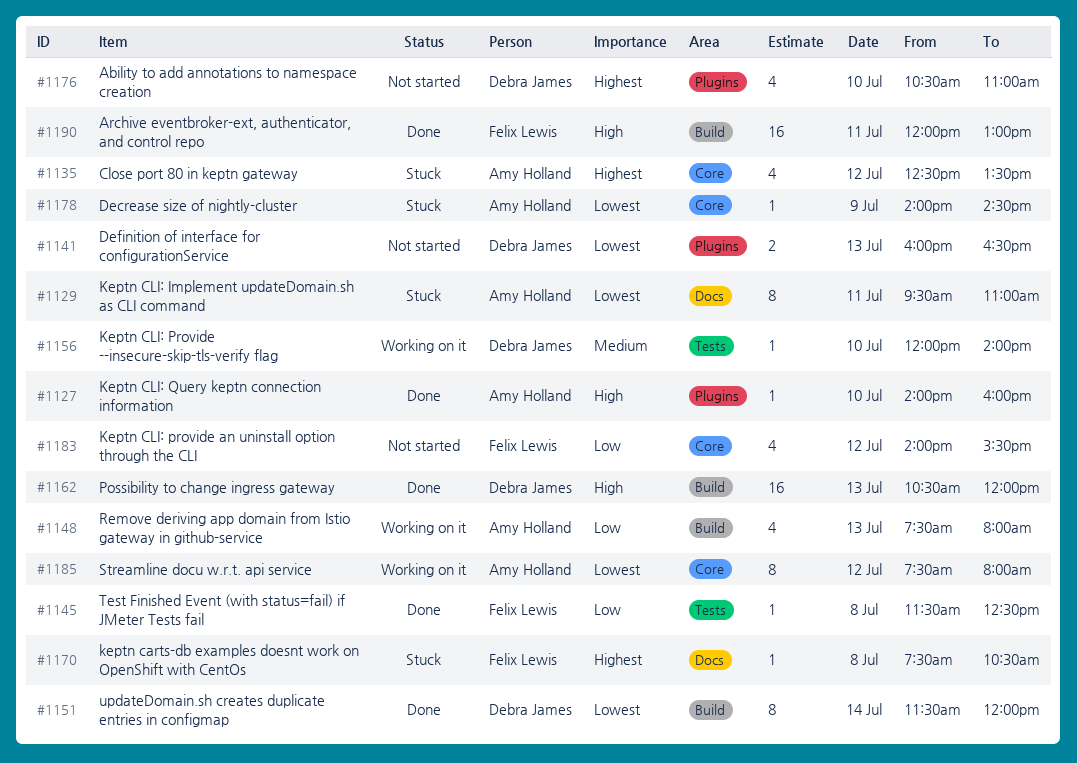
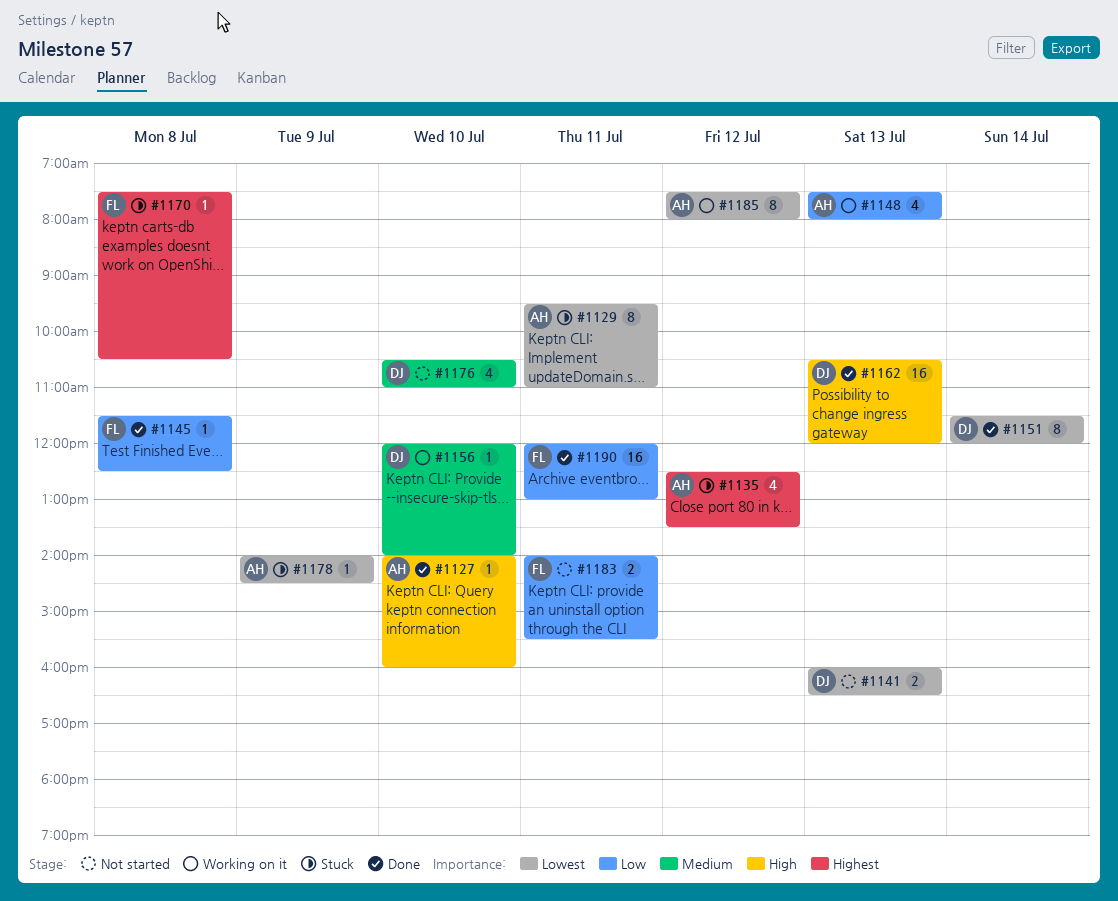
#1176, priority: Highest -> Medium
#1183, estimate: 4 -> 2
#1183, day: Jul 12 -> Jul 11
#1190, priority: High -> Low

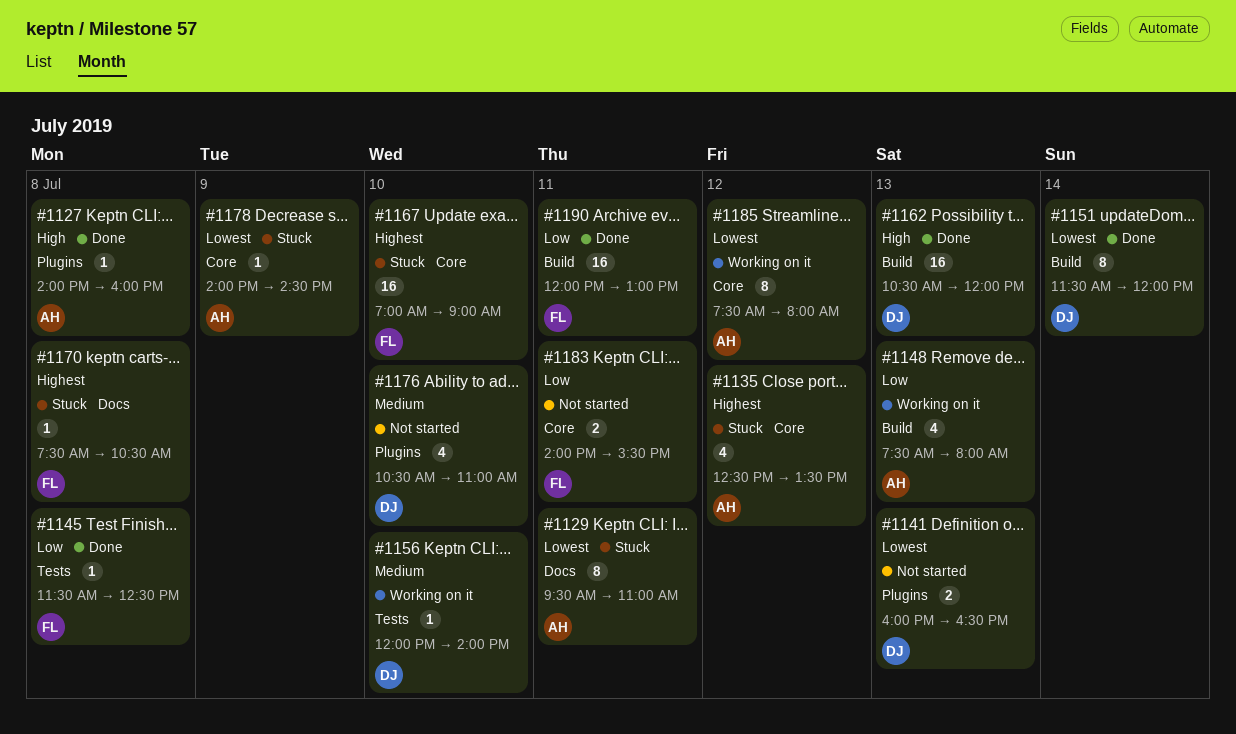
#1127, day: Jul 10 -> Jul 8
#1167: none -> present

